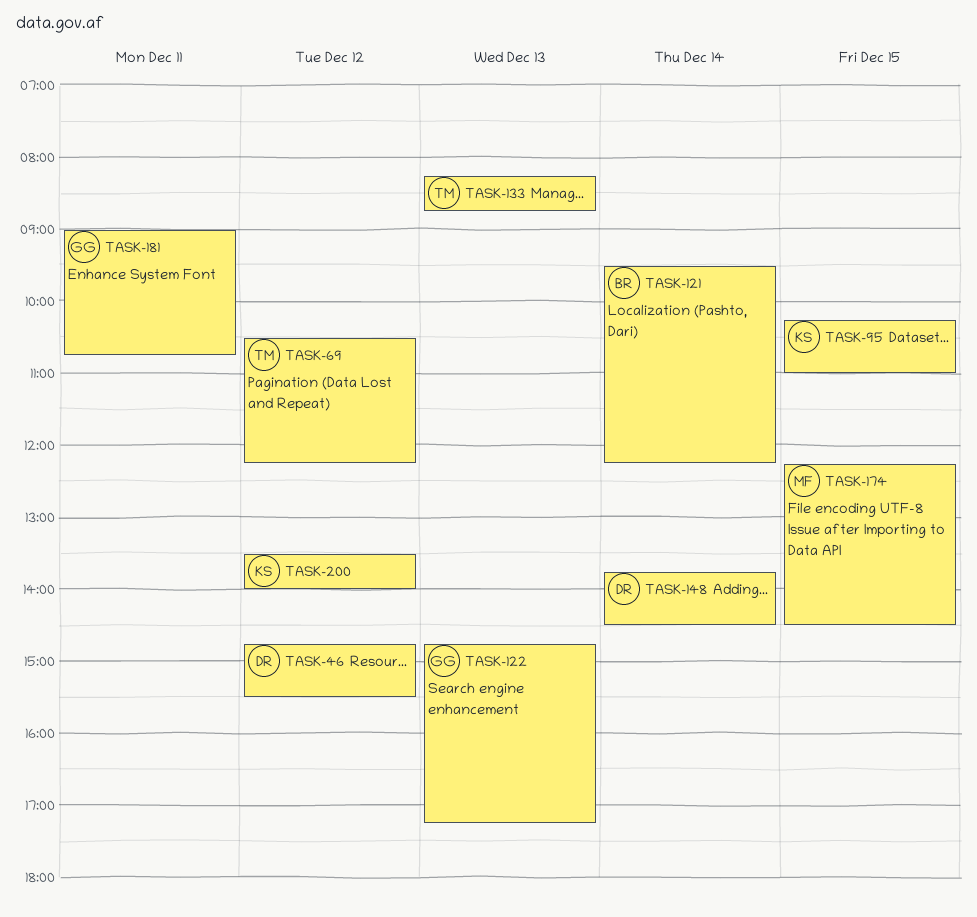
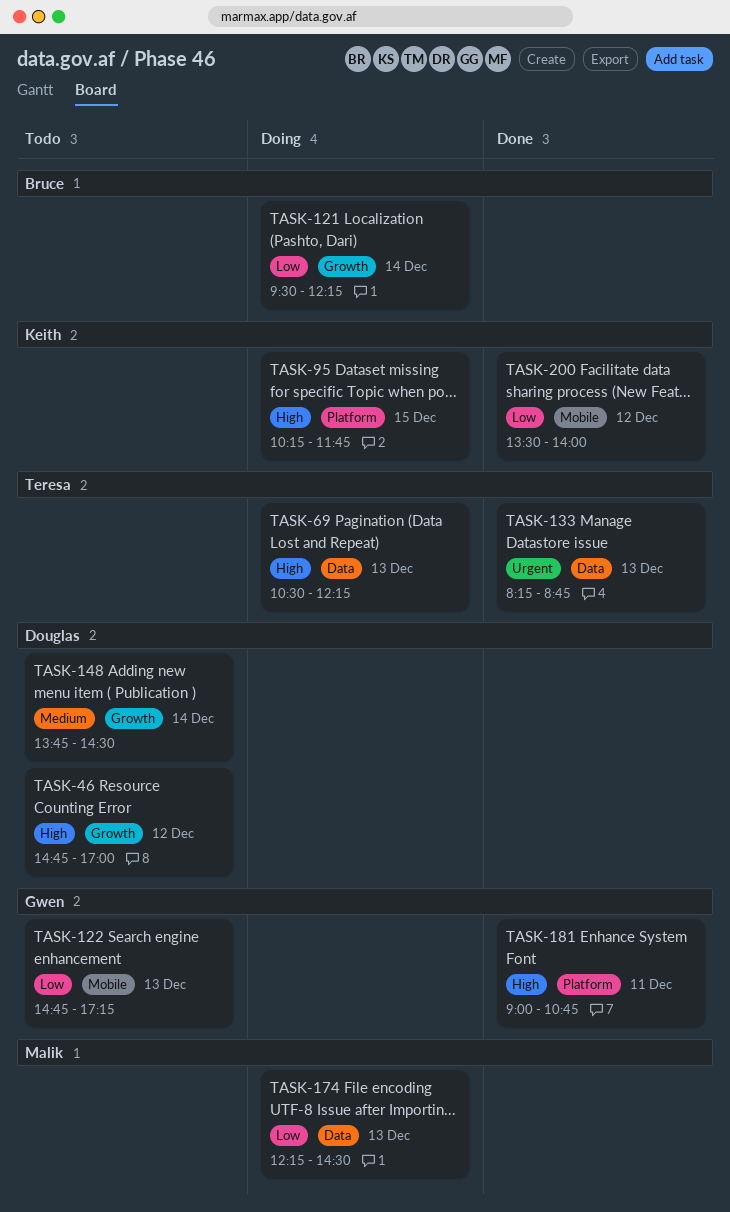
TASK-46, ends: 15:30 -> 17:00
TASK-69, day: Dec 12 -> Dec 13
TASK-95, ends: 11:00 -> 11:45
TASK-174, day: Dec 15 -> Dec 13

